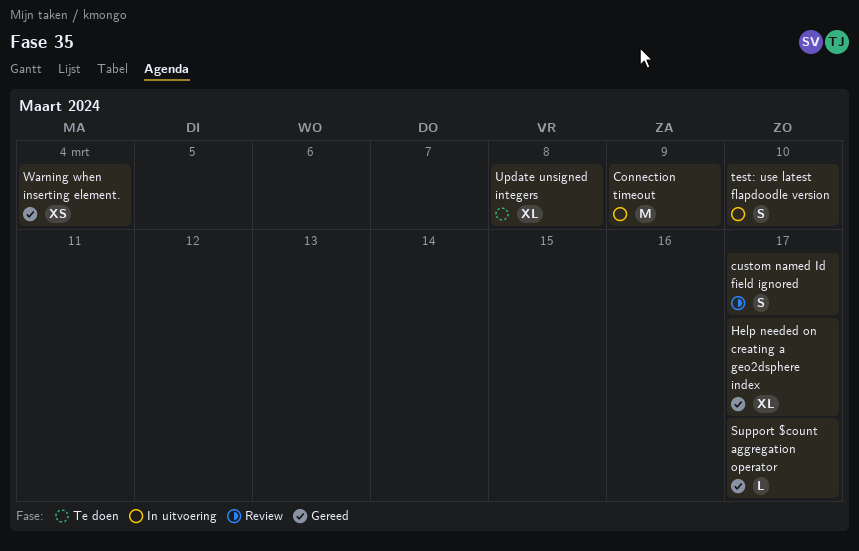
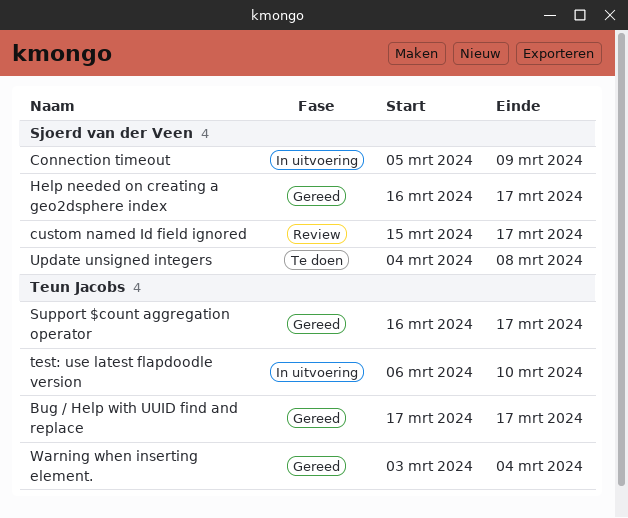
Bug / Help with UUID find and replace: none -> present

